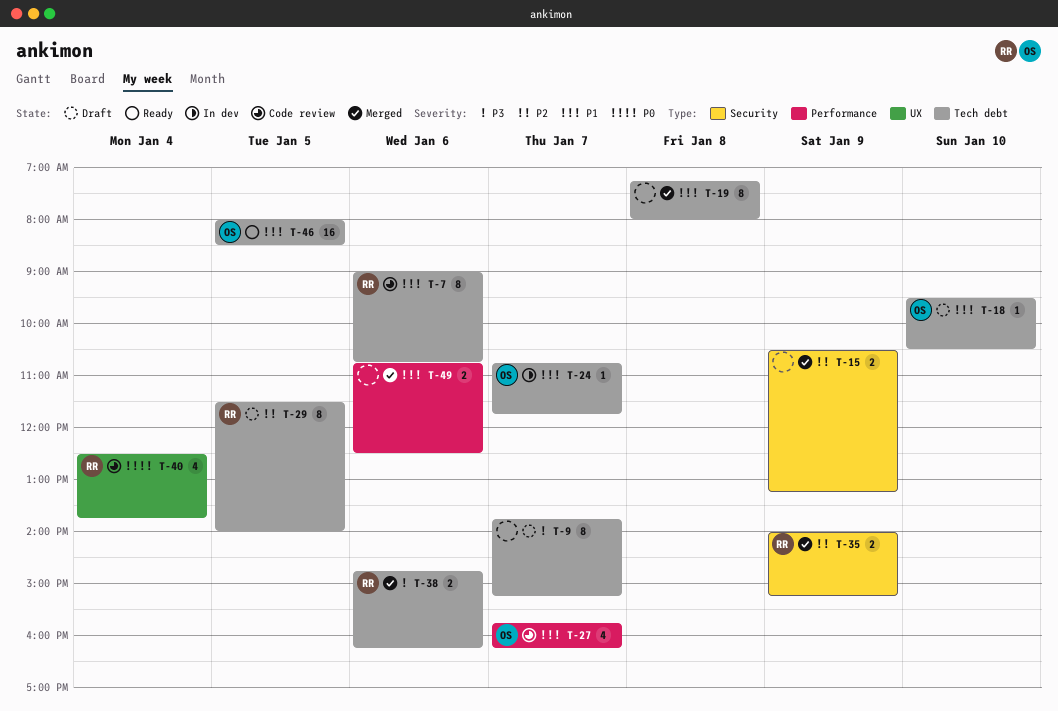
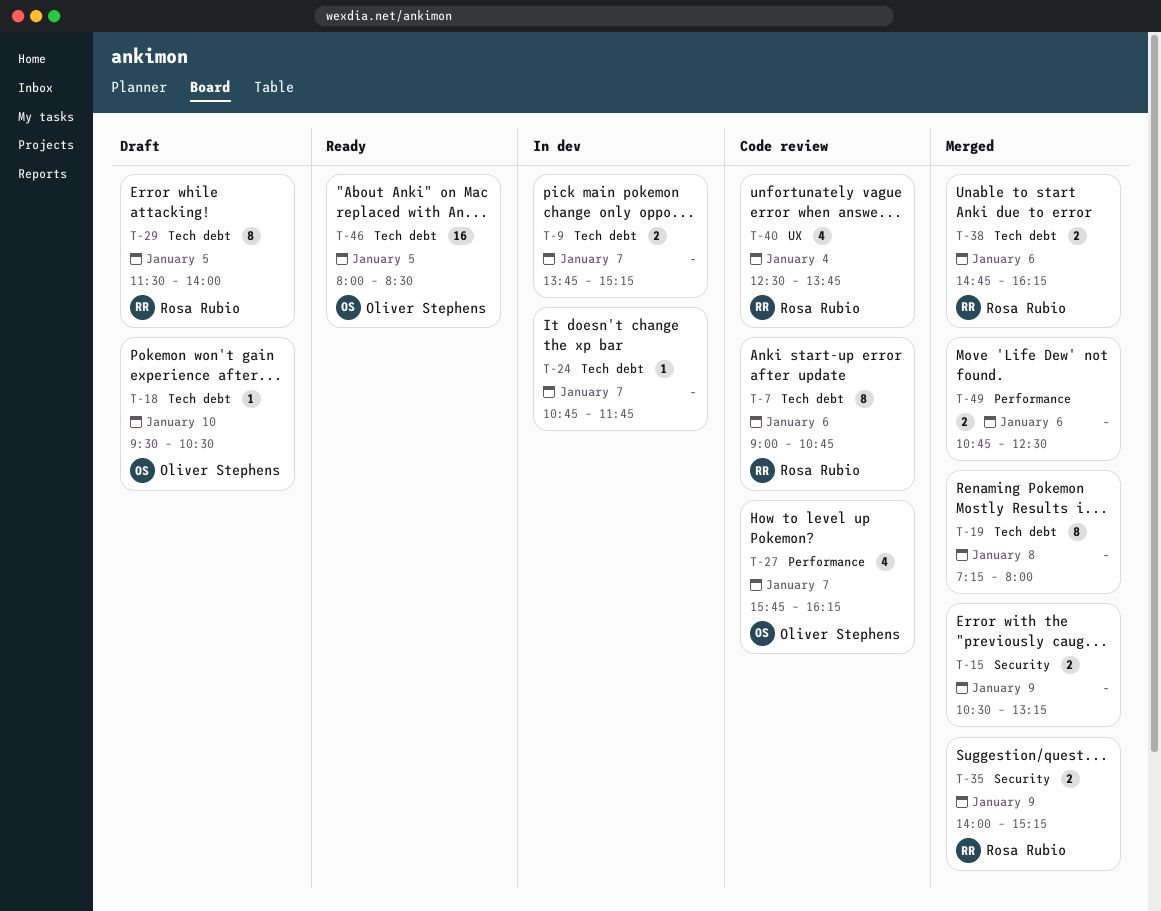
T-9, status: Draft -> In dev
T-9, estimate: 8 -> 2
T-24, owner: Oliver Stephens -> none

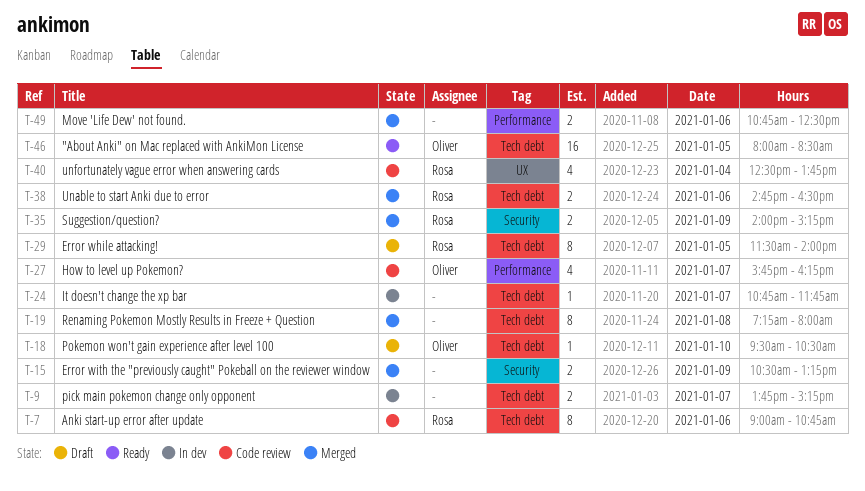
T-38, ends: 16:15 -> 16:30

